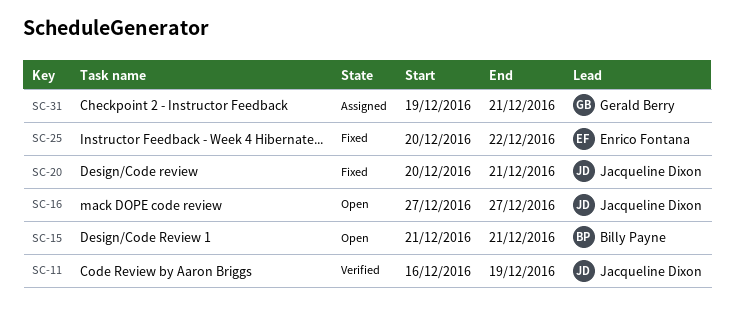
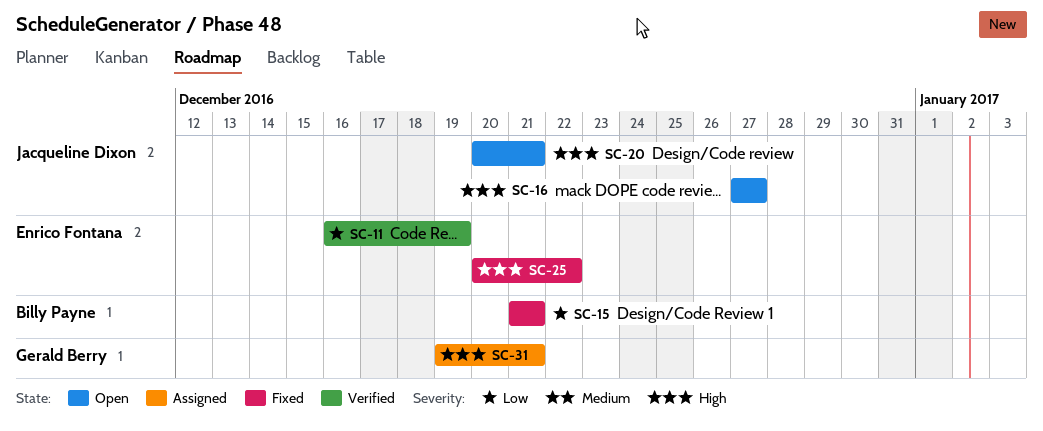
SC-11, owner: Jacqueline Dixon -> Enrico Fontana
SC-15, status: Open -> Fixed
SC-20, status: Fixed -> Open

